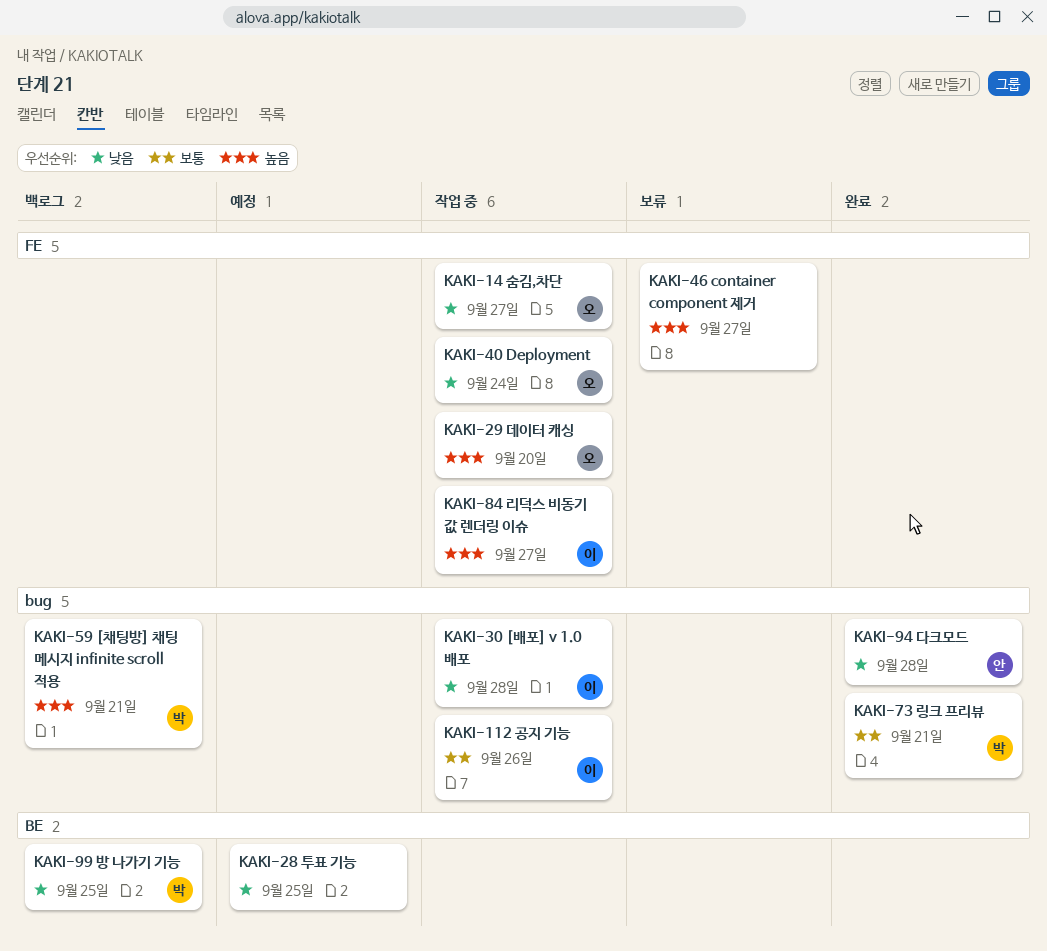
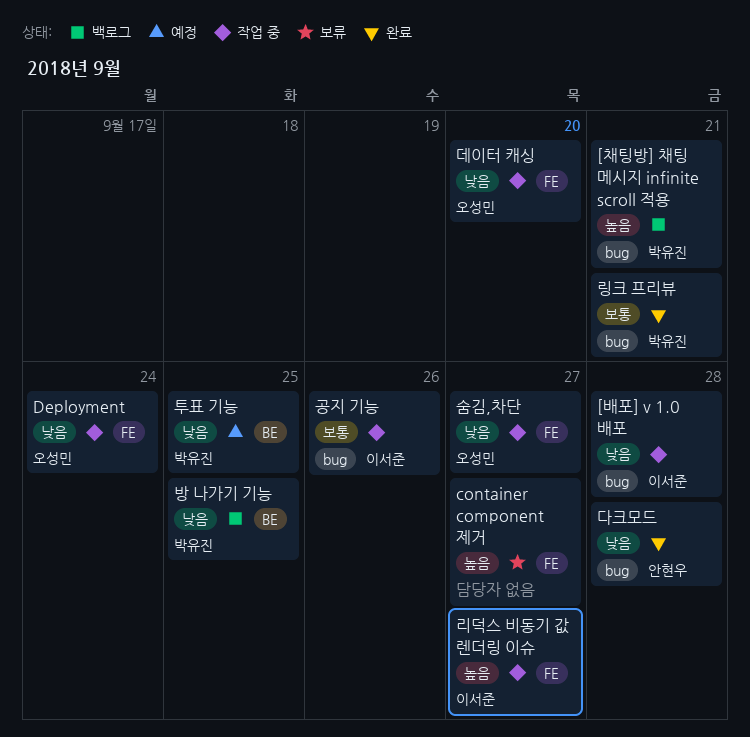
데이터 캐싱, priority: 높음 -> 낮음
투표 기능, owner: none -> 박유진

